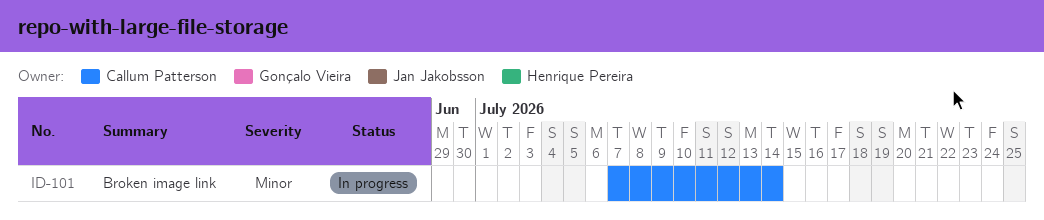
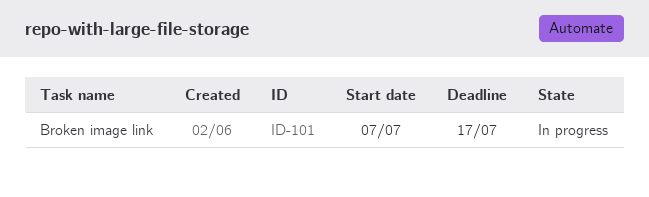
ID-101, due: Jul 14 -> Jul 17

